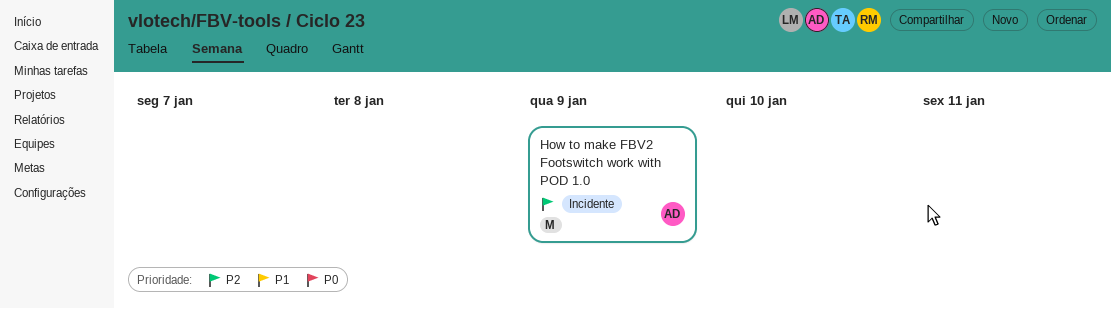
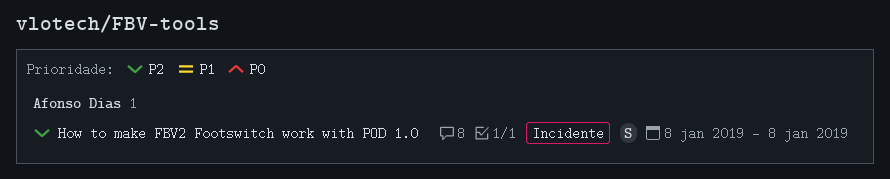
How to make FBV2 Footswitch work with POD 1.0, estimate: M -> S
How to make FBV2 Footswitch work with POD 1.0, due: Jan 9 -> Jan 8

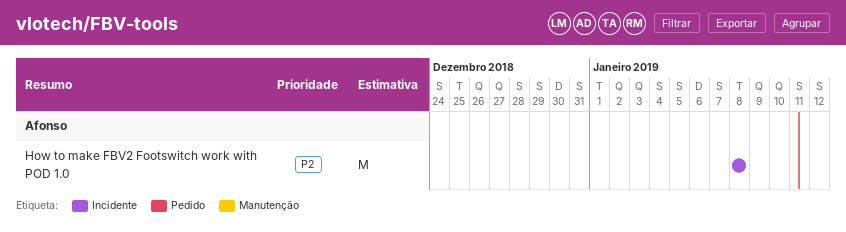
How to make FBV2 Footswitch work with POD 1.0, estimate: S -> M

